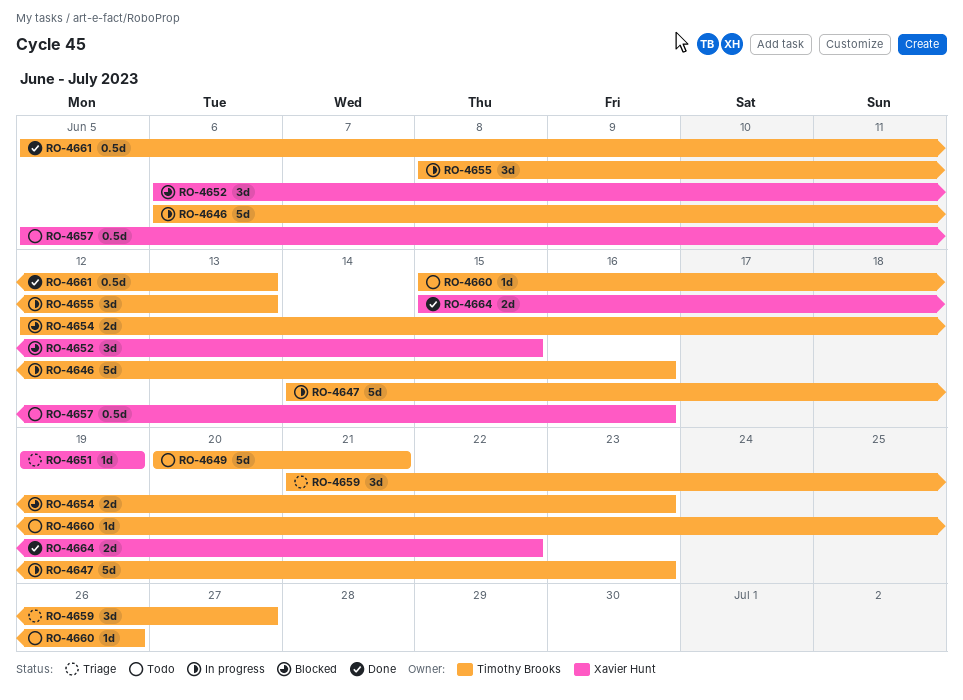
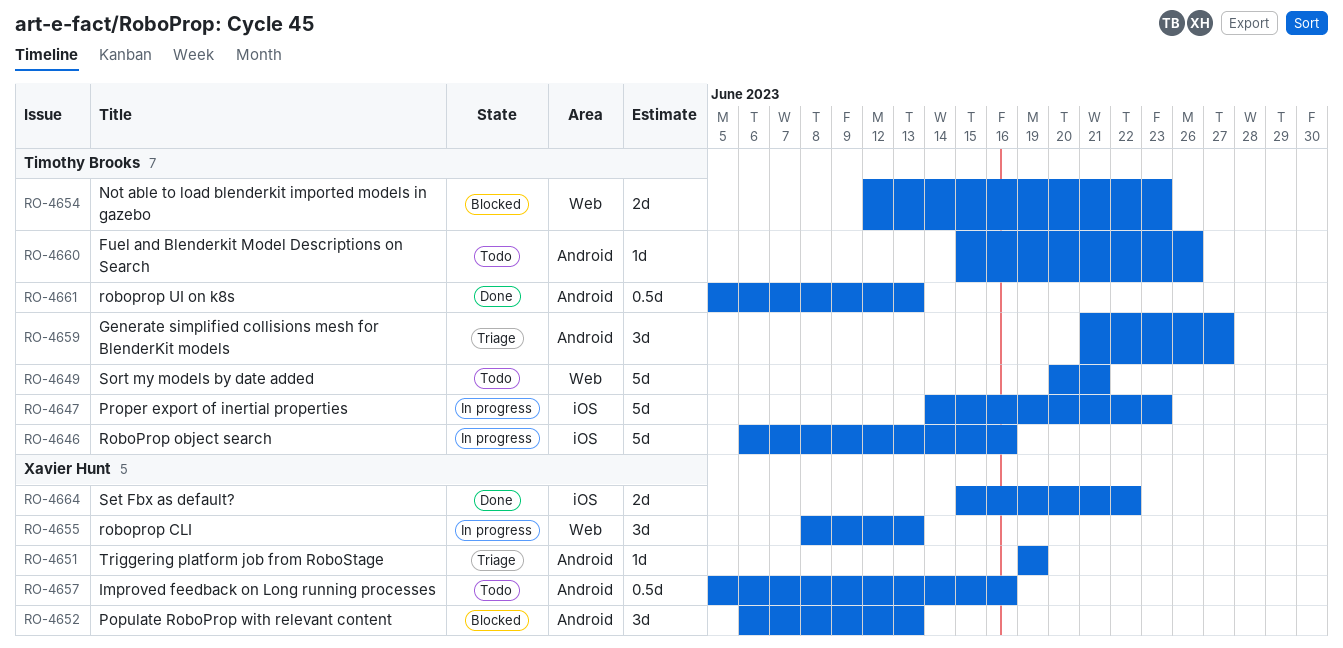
RO-4652, due: Jun 15 -> Jun 13
RO-4655, owner: Timothy Brooks -> Xavier Hunt

